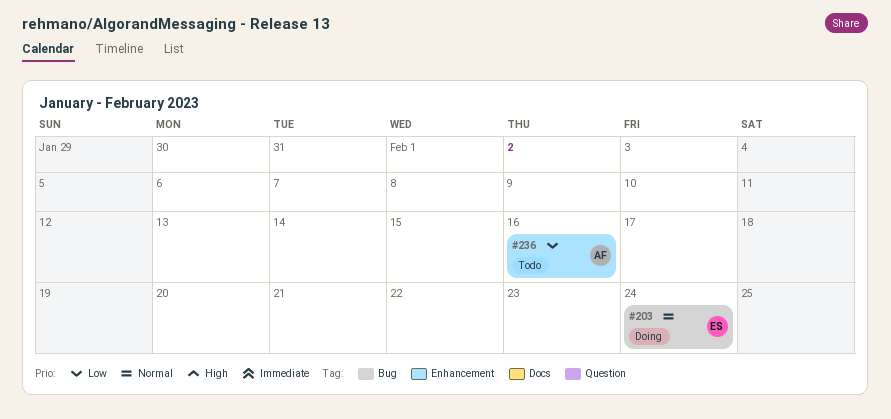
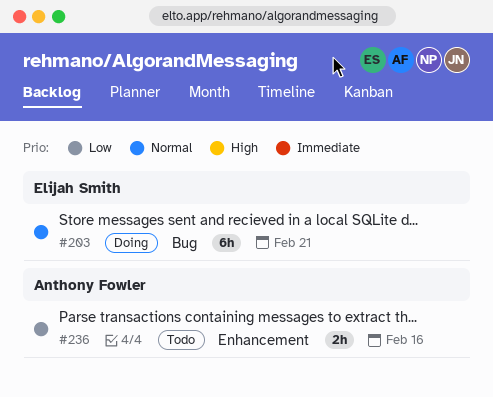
#203, due: Feb 24 -> Feb 21

